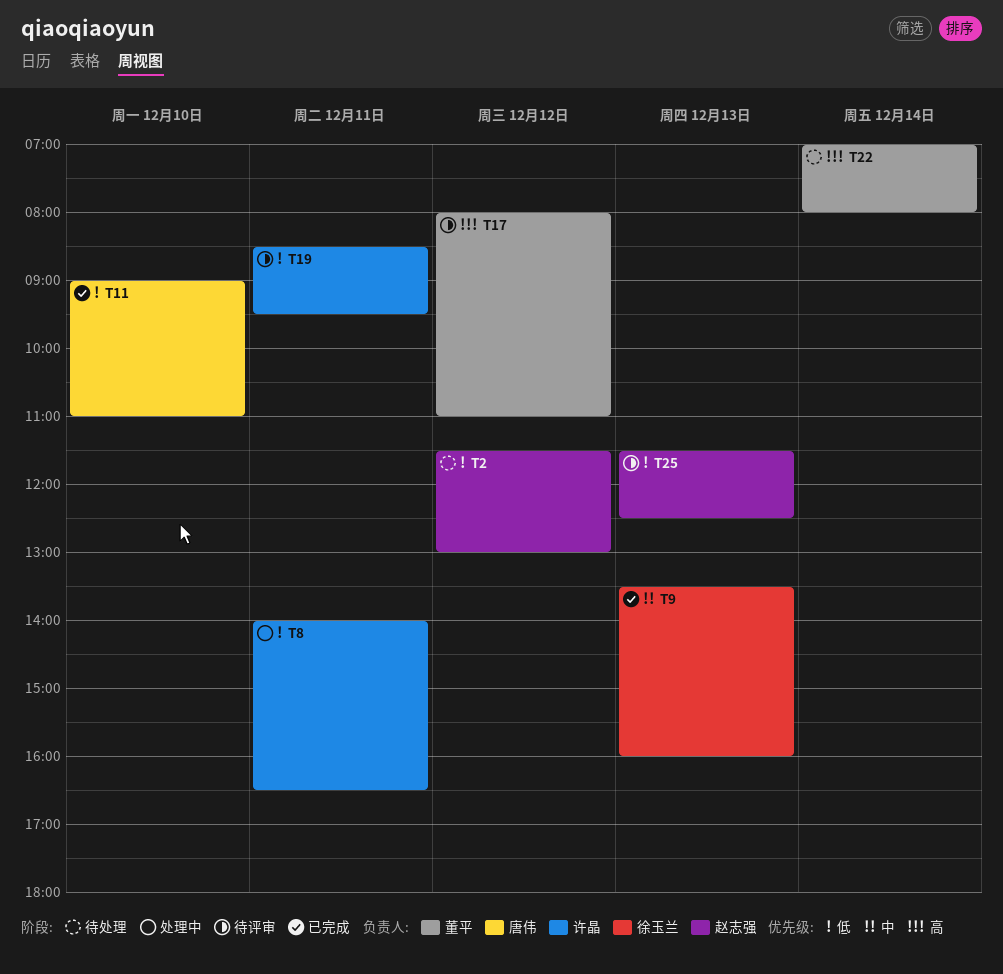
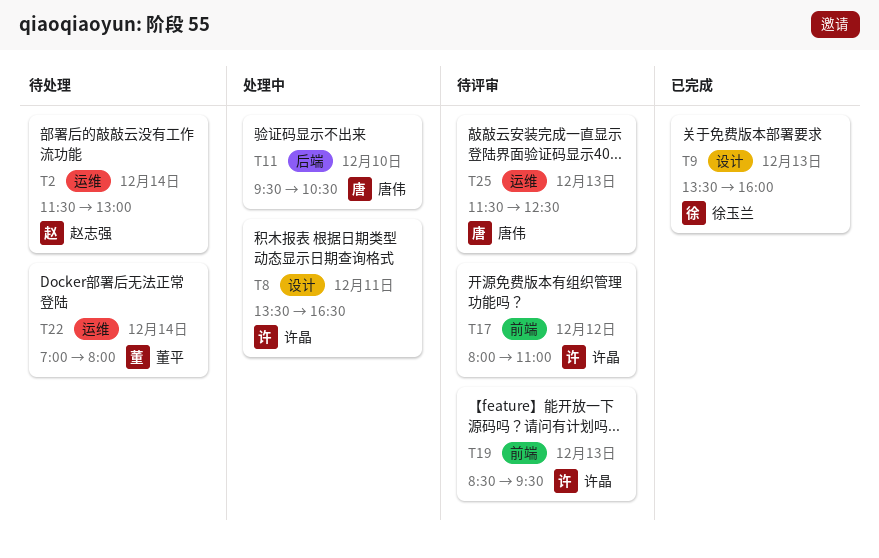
T2, day: Dec 12 -> Dec 14
T8, begins: 14:00 -> 13:30
T11, status: 已完成 -> 处理中
T11, begins: 09:00 -> 09:30
T11, ends: 11:00 -> 10:30
T17, owner: 董平 -> 许晶
T19, day: Dec 11 -> Dec 13
T25, owner: 赵志强 -> 唐伟

